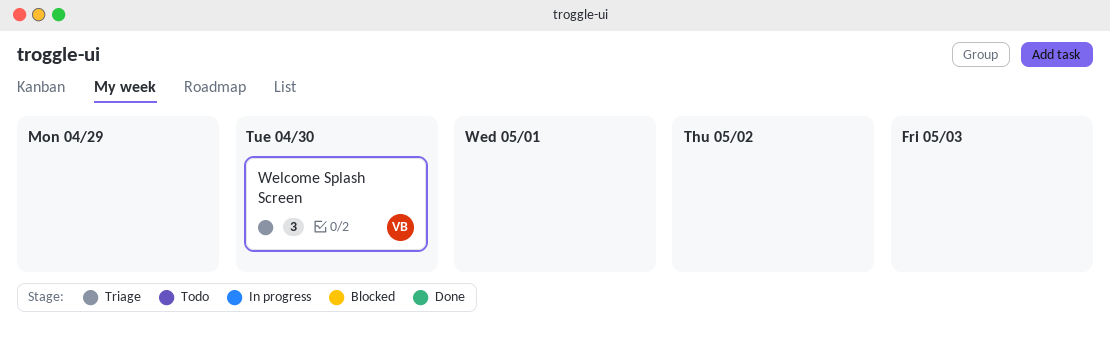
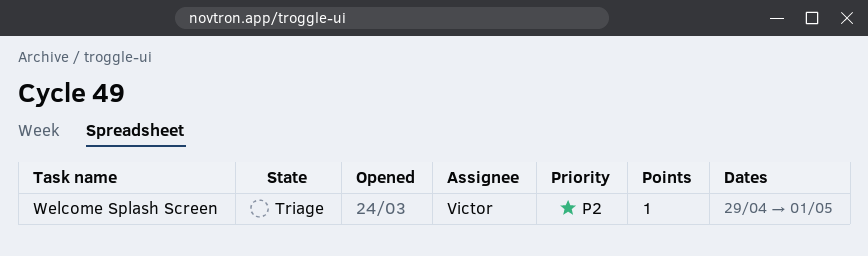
Welcome Splash Screen, estimate: 3 -> 1
Welcome Splash Screen, due: Apr 30 -> May 1

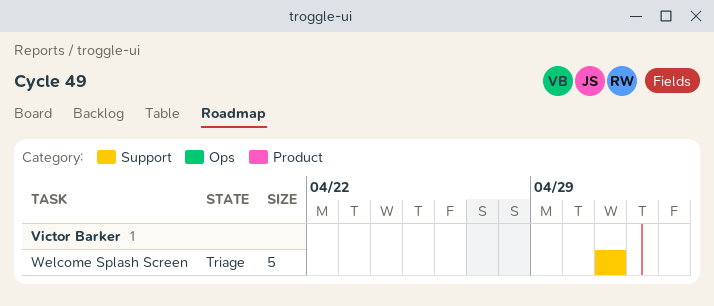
Welcome Splash Screen, estimate: 1 -> 5
Welcome Splash Screen, start: Apr 29 -> May 1

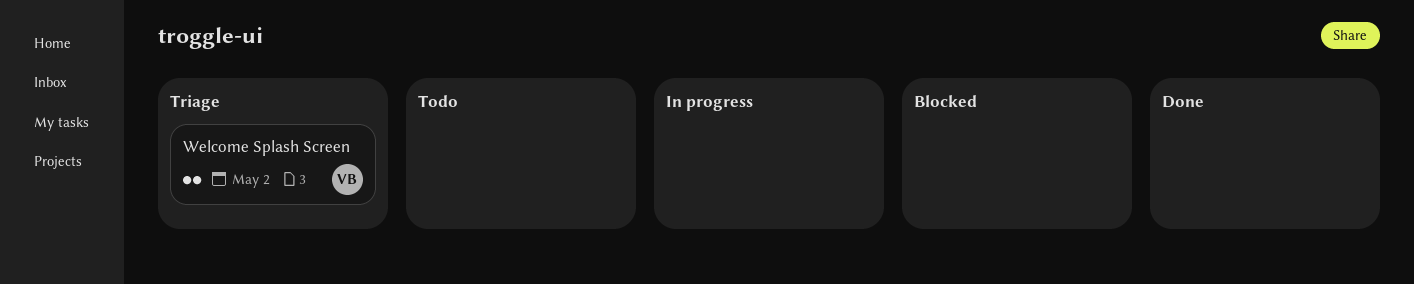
Welcome Splash Screen, estimate: 5 -> 2
Welcome Splash Screen, due: May 1 -> May 2

